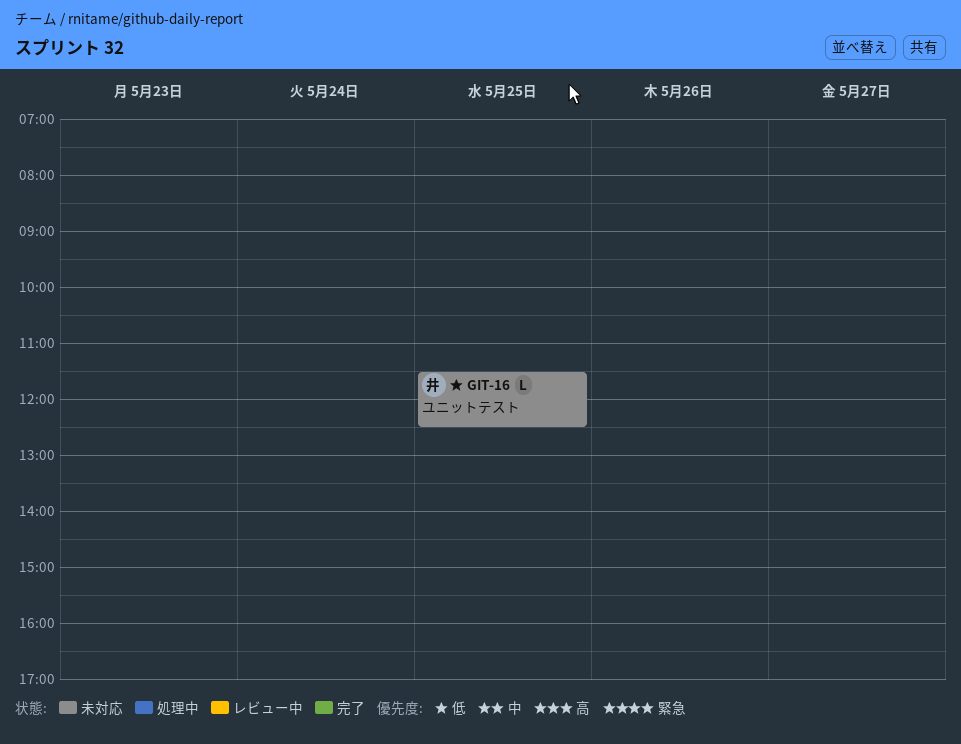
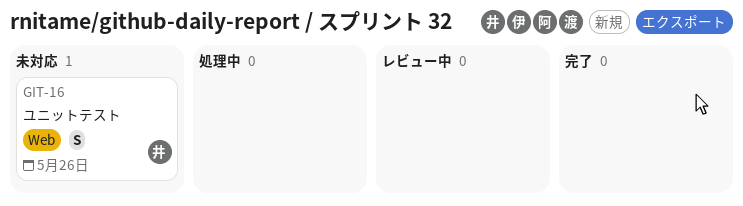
GIT-16, estimate: L -> S
GIT-16, day: May 25 -> May 26

